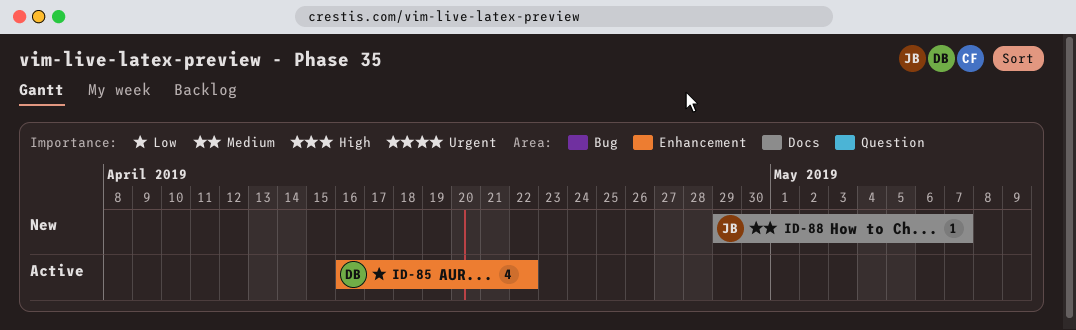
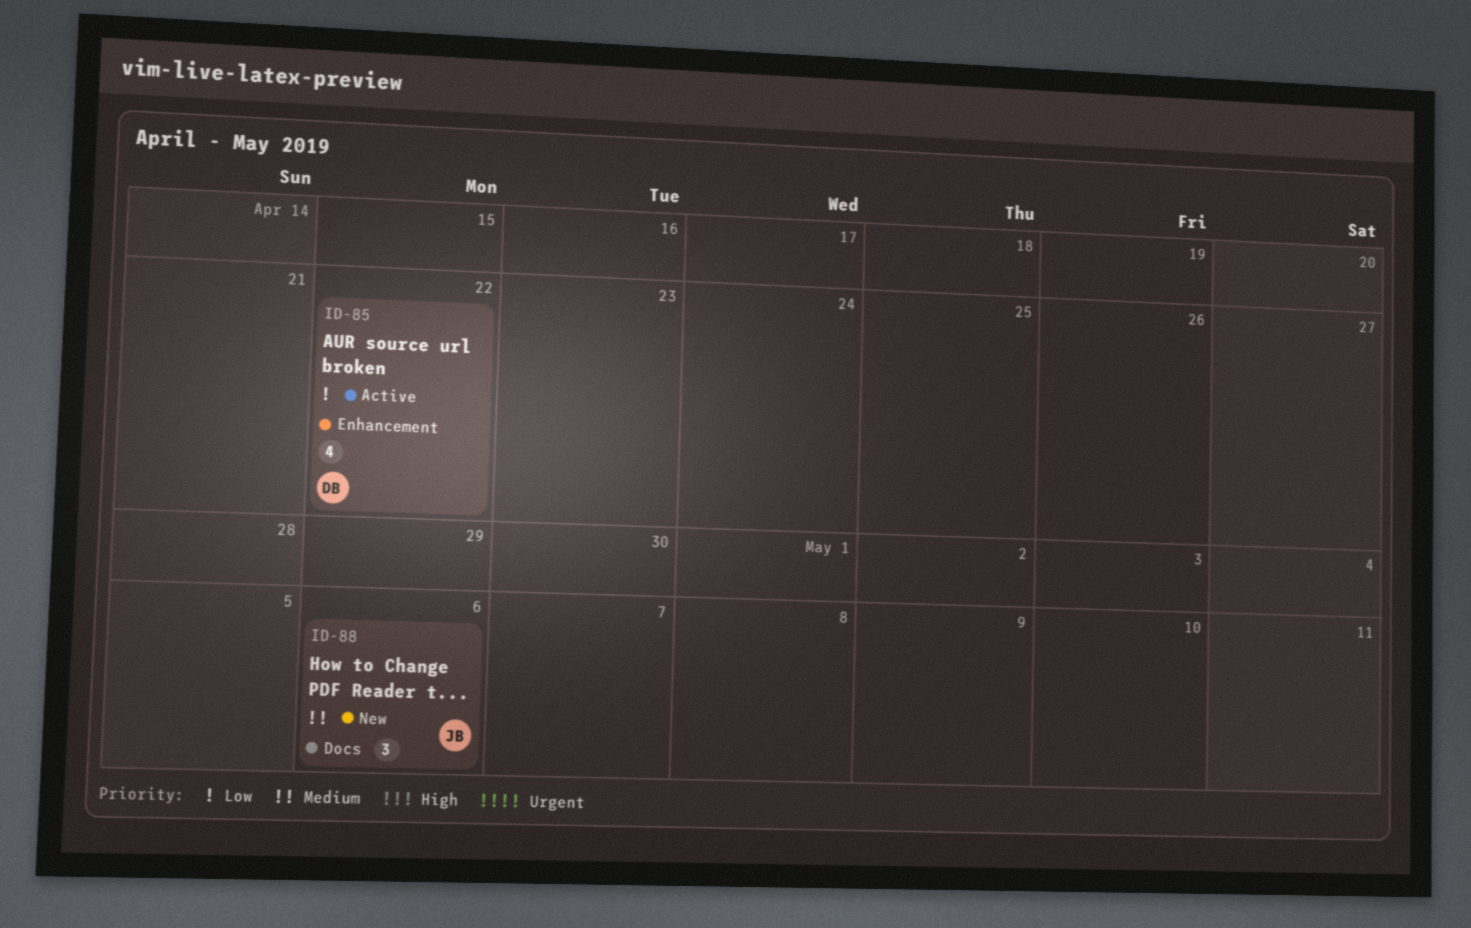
ID-88, estimate: 1 -> 3
ID-88, due: May 7 -> May 6

